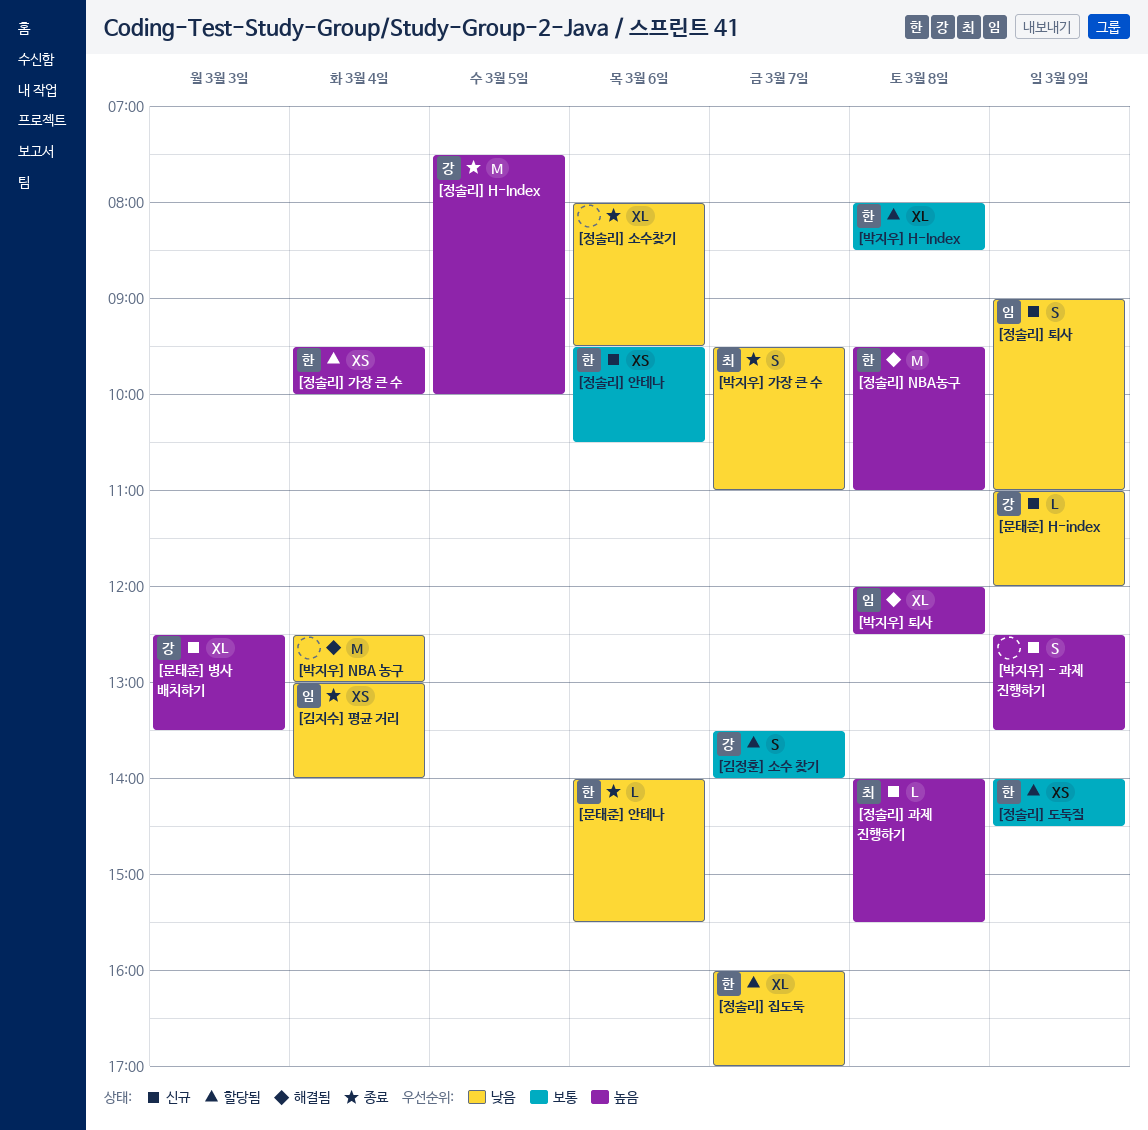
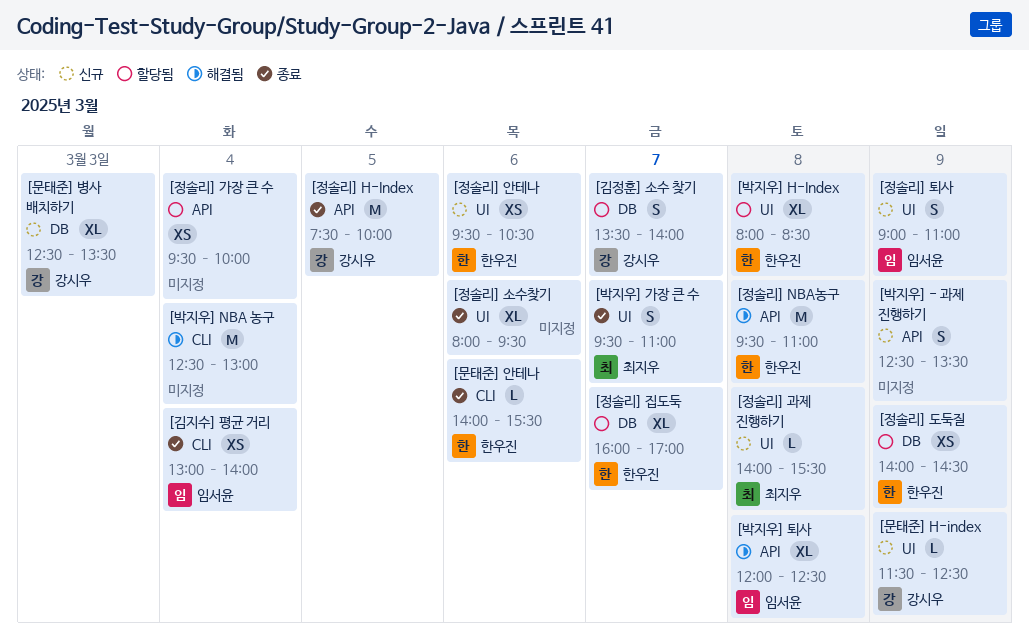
[문태준] H-index, begins: 11:00 -> 11:30
[문태준] H-index, ends: 12:00 -> 12:30
[정솔리] 가장 큰 수, owner: 한우진 -> none

